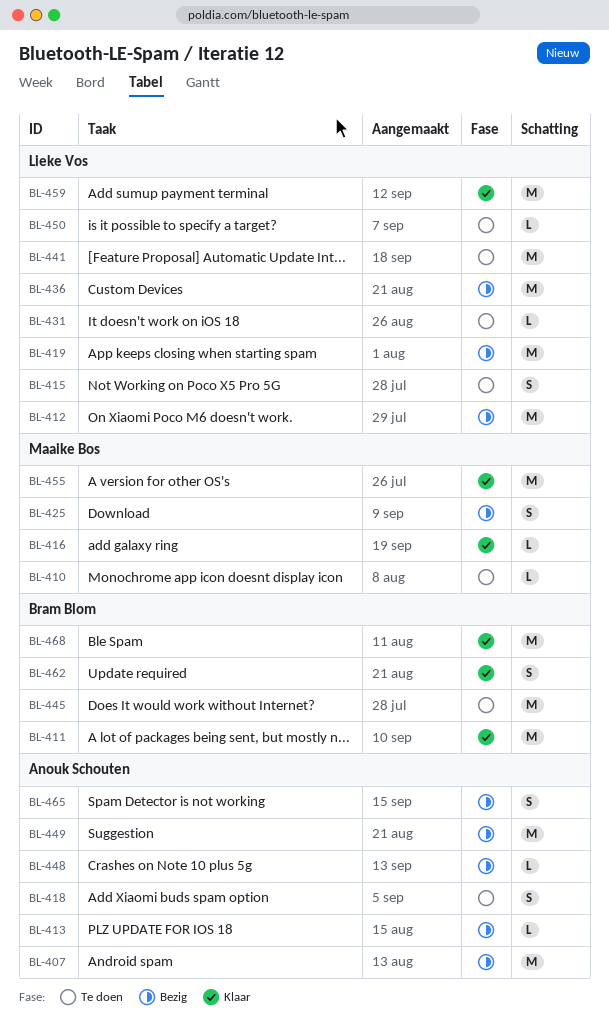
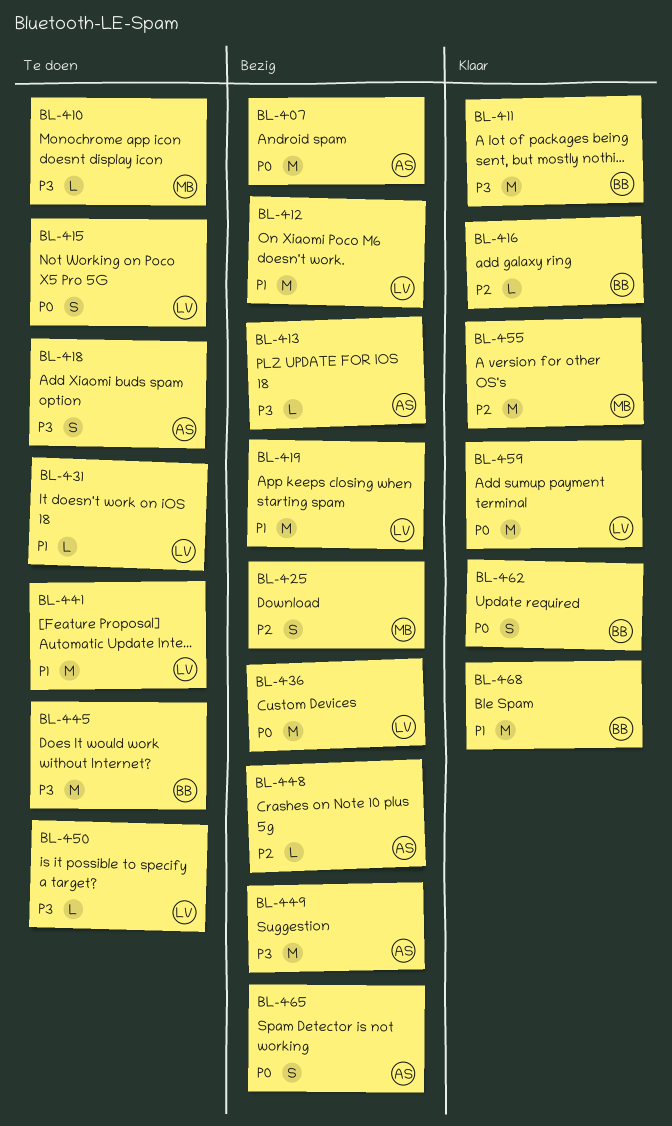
BL-416, owner: Maaike Bos -> Bram Blom

